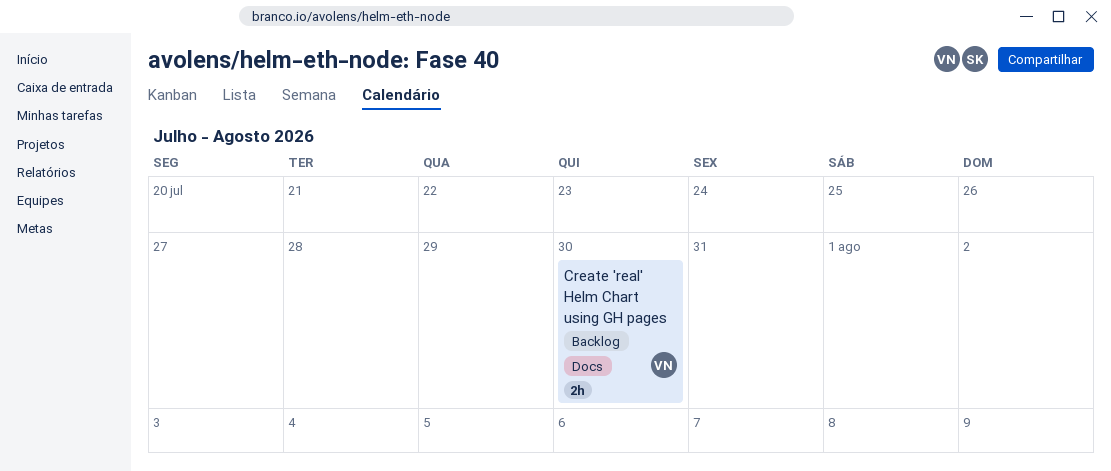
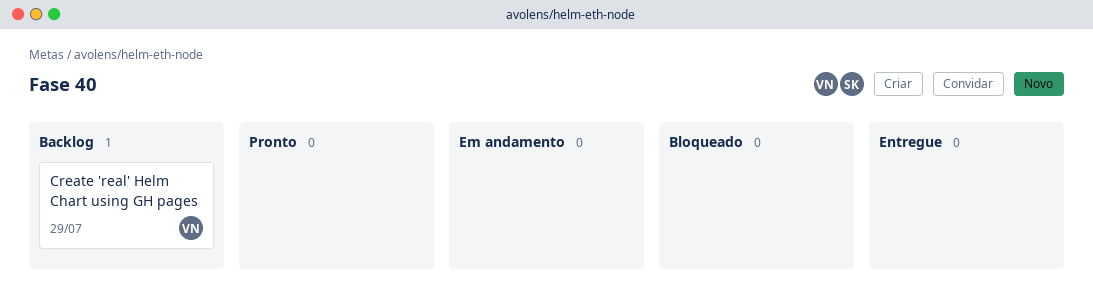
Create 'real' Helm Chart using GH pages, due: Jul 30 -> Jul 29

